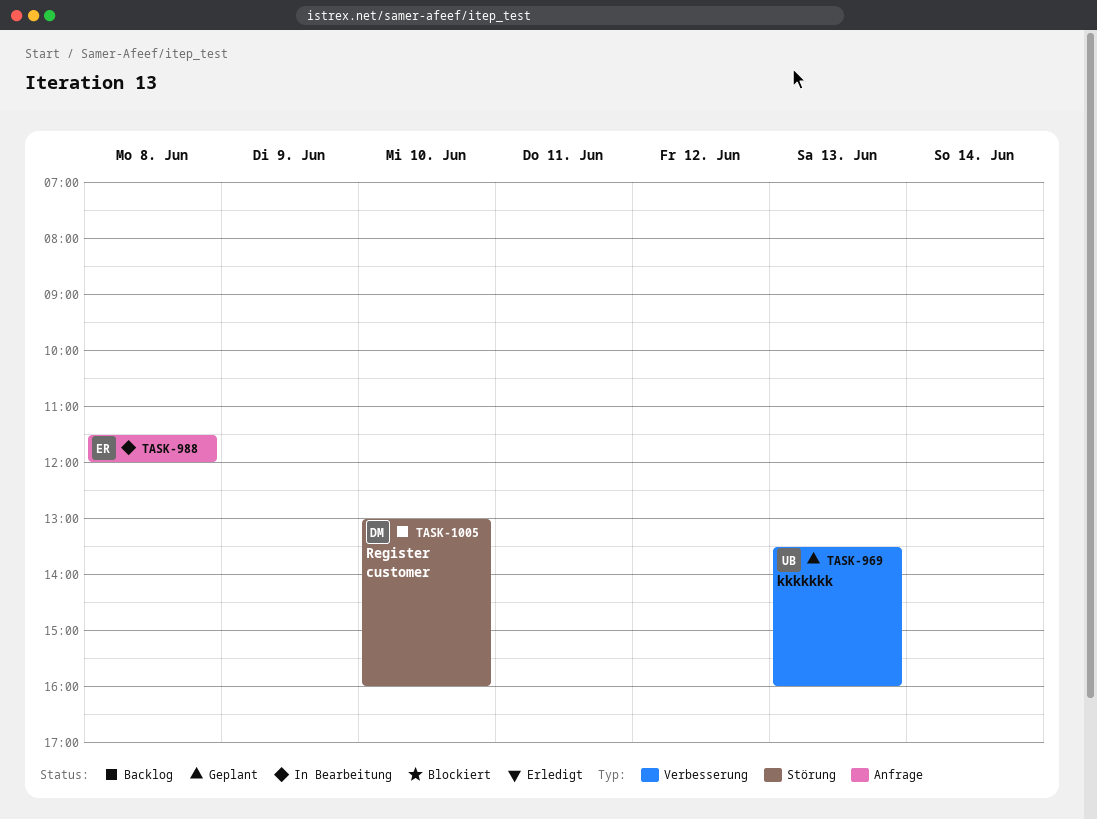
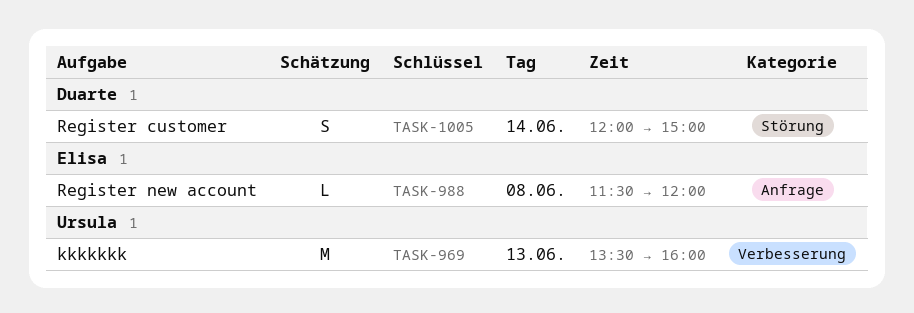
TASK-1005, day: Jun 10 -> Jun 14
TASK-1005, begins: 13:00 -> 12:00
TASK-1005, ends: 16:00 -> 15:00

